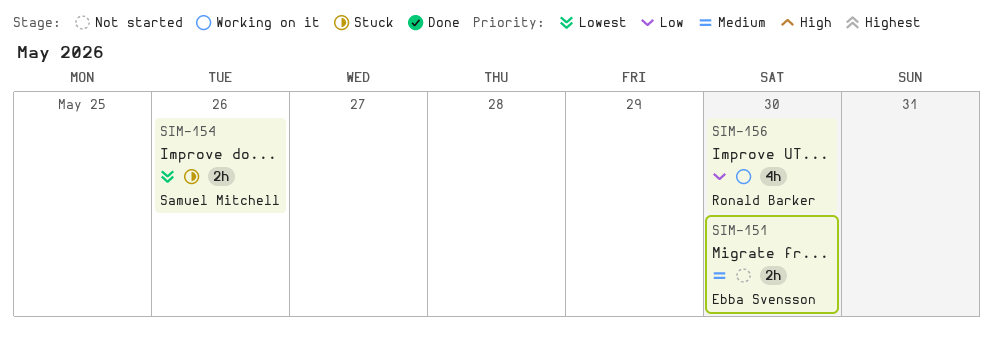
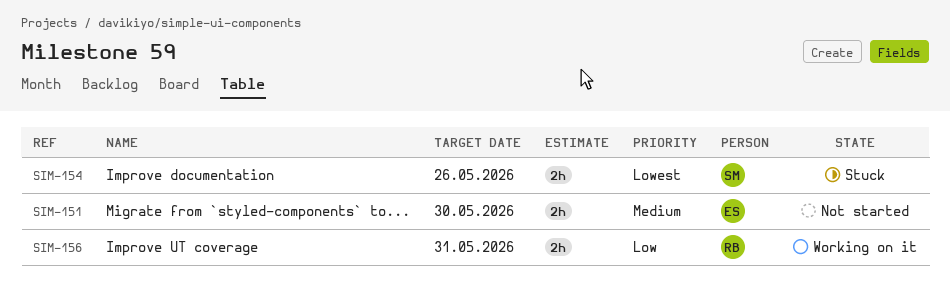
SIM-156, estimate: 4h -> 2h
SIM-156, due: May 30 -> May 31

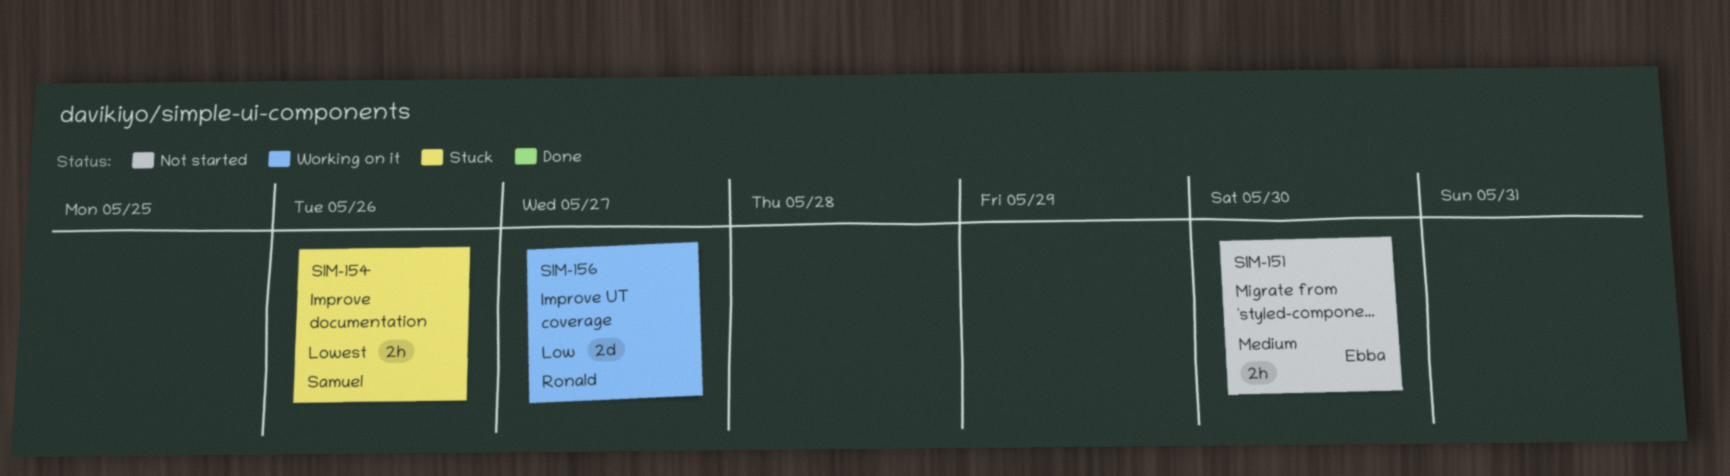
SIM-156, estimate: 2h -> 2d
SIM-156, due: May 31 -> May 27

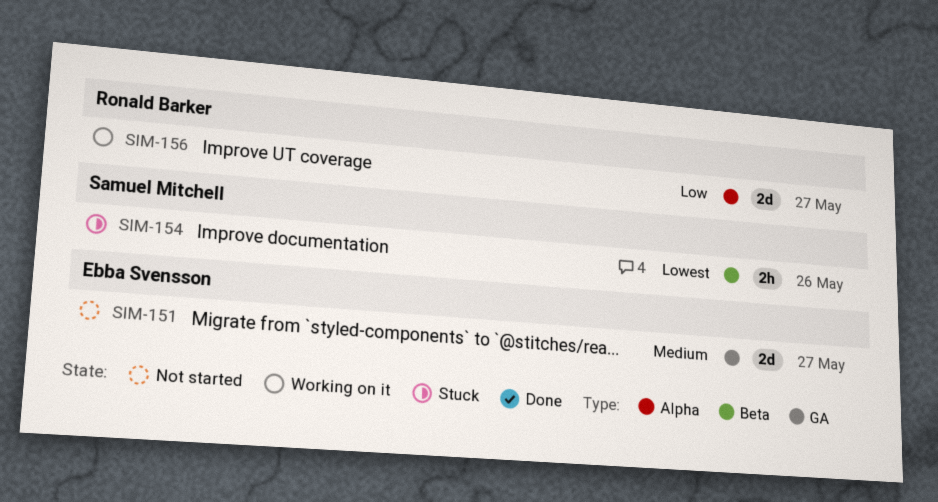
SIM-151, estimate: 2h -> 2d
SIM-151, due: May 30 -> May 27

